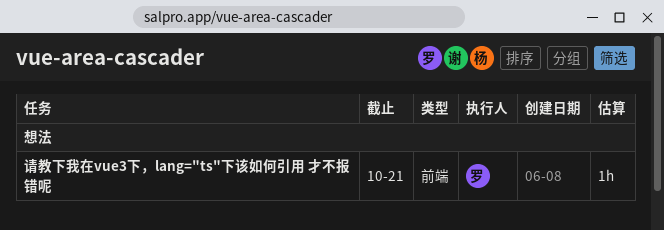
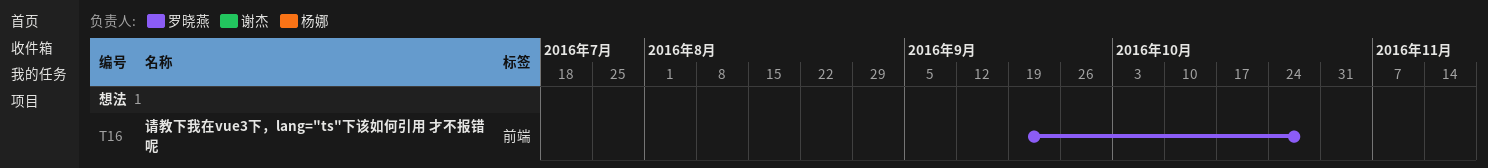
请教下我在vue3下，lang="ts"下该如何引用 才不报错呢, due: Oct 21 -> Oct 28

